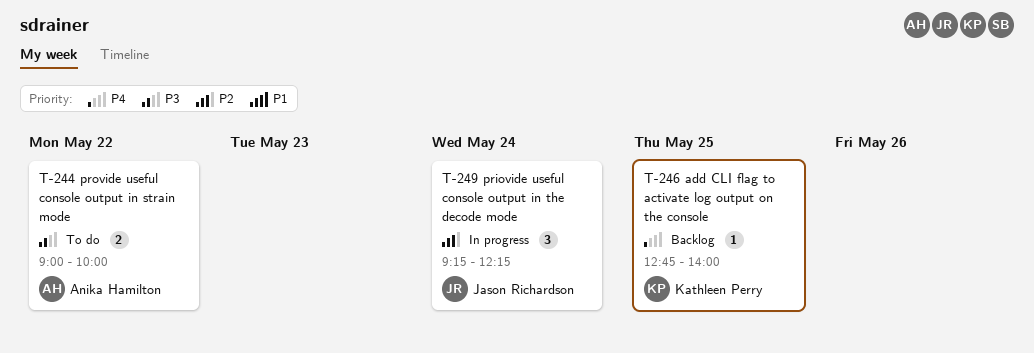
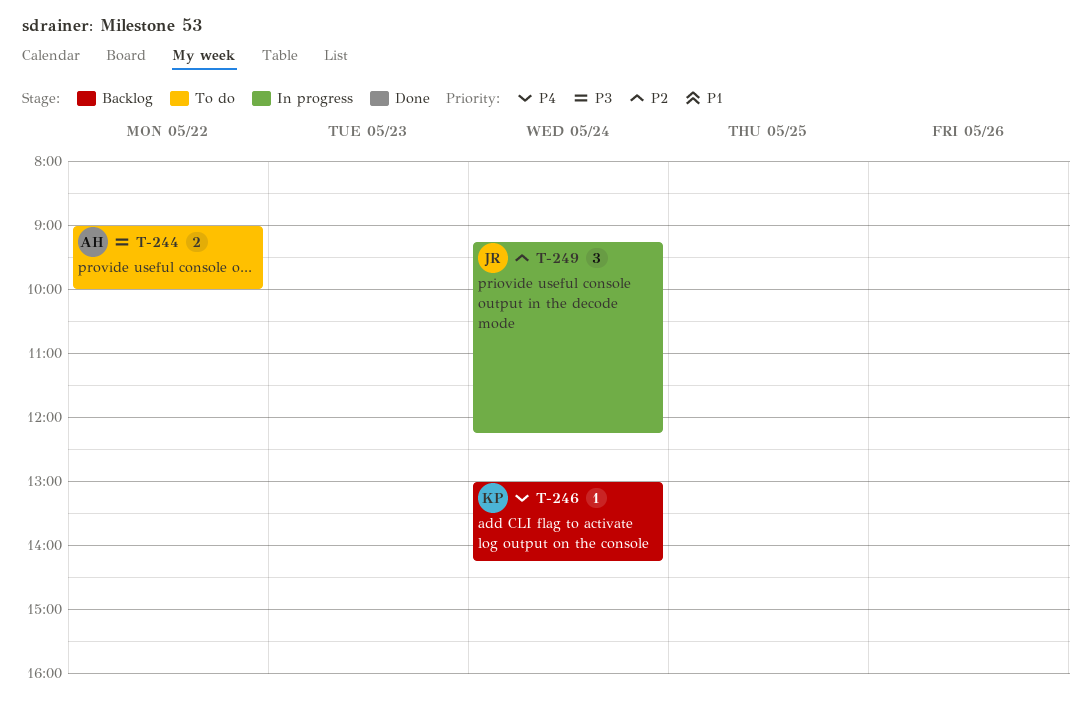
T-246, day: May 25 -> May 24
T-246, begins: 12:45 -> 13:00
T-246, ends: 14:00 -> 14:15

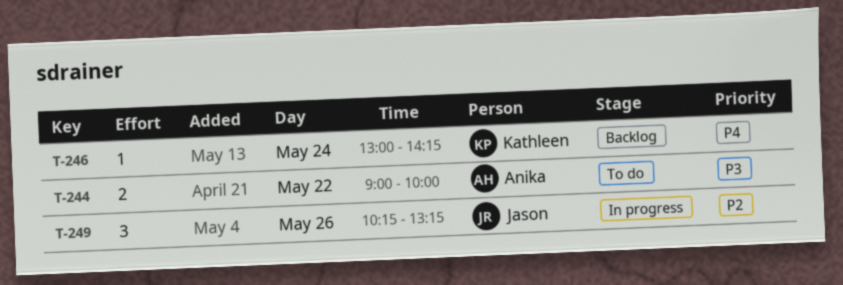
T-249, day: May 24 -> May 26
T-249, begins: 09:15 -> 10:15
T-249, ends: 12:15 -> 13:15

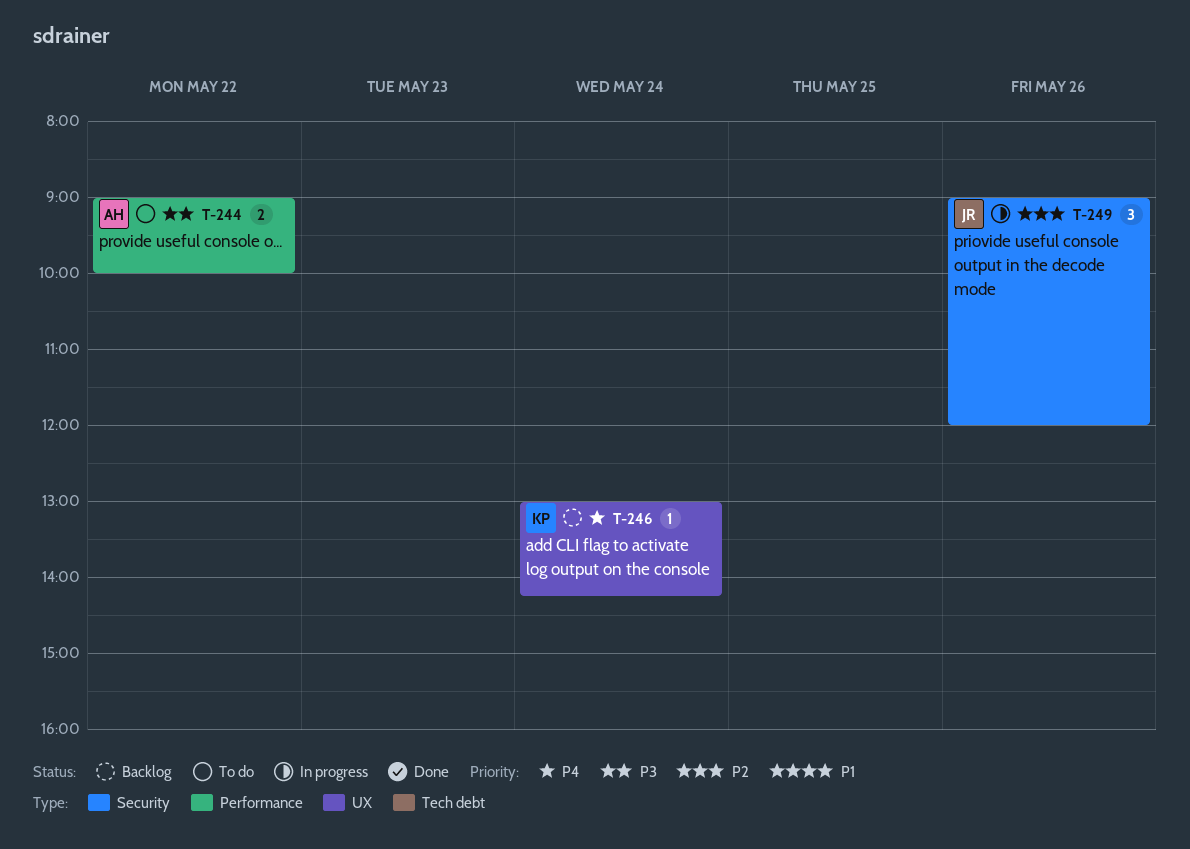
T-249, begins: 10:15 -> 09:00
T-249, ends: 13:15 -> 12:00

